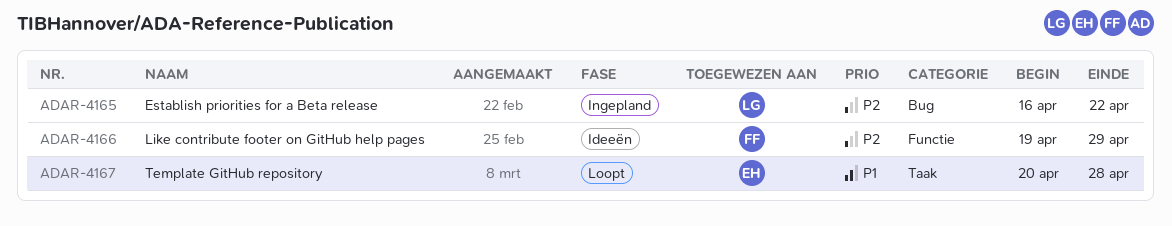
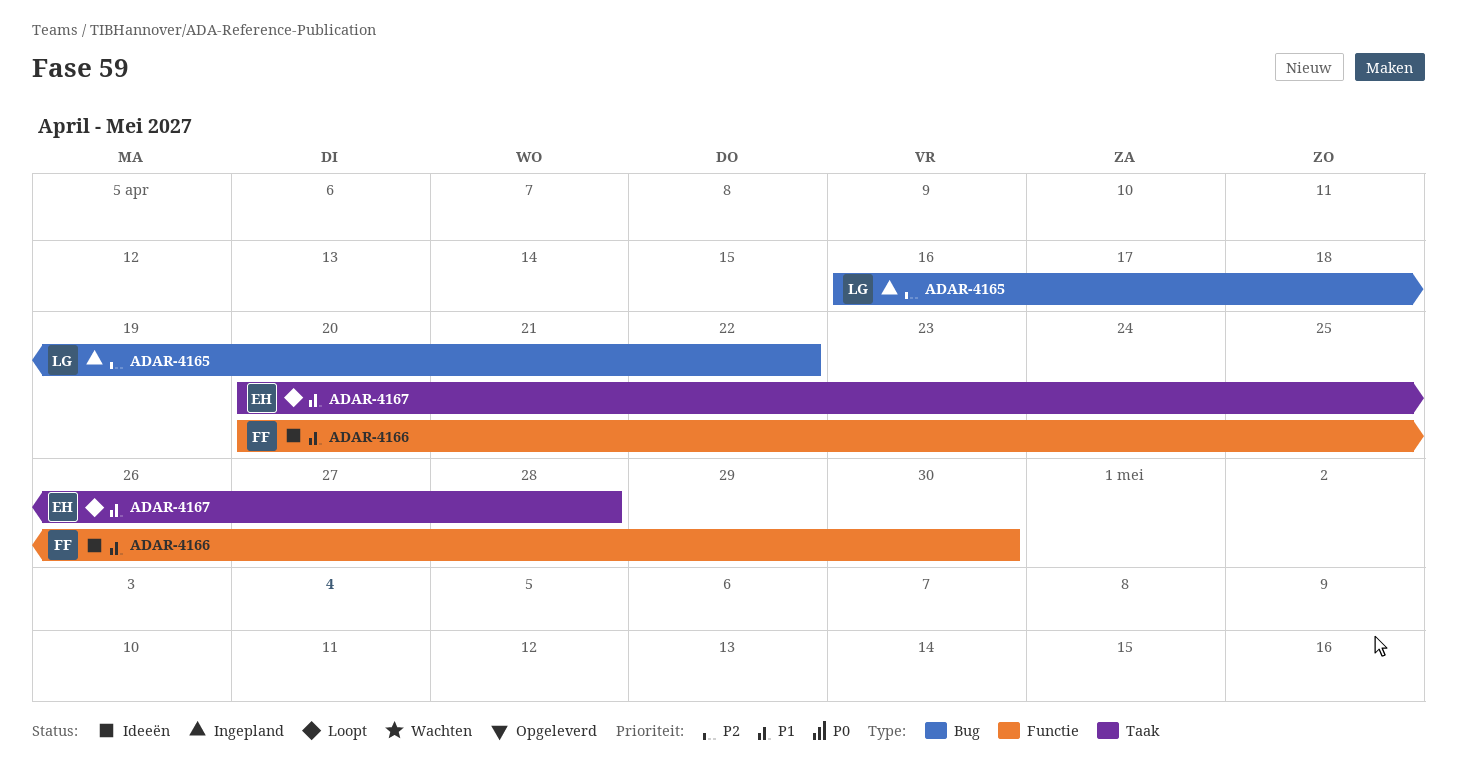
ADAR-4166, priority: P2 -> P1
ADAR-4166, start: Apr 19 -> Apr 20
ADAR-4166, due: Apr 29 -> Apr 30

